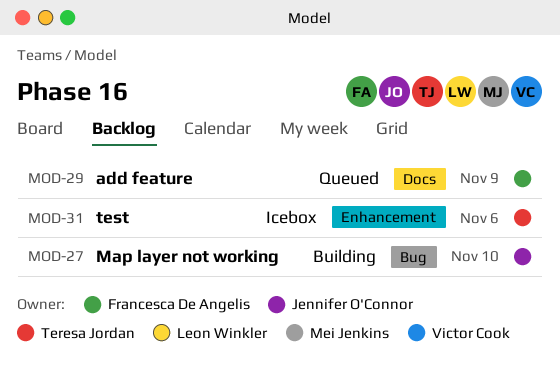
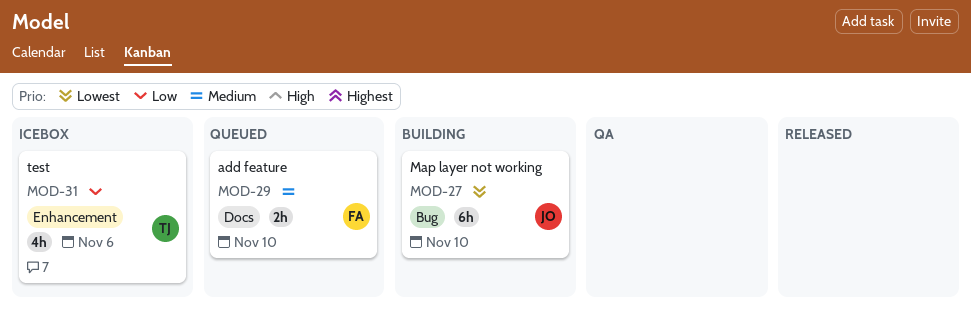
MOD-29, due: Nov 9 -> Nov 10

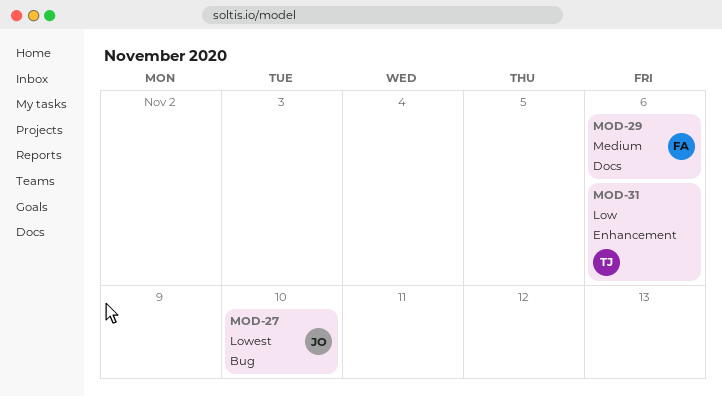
MOD-29, due: Nov 10 -> Nov 6

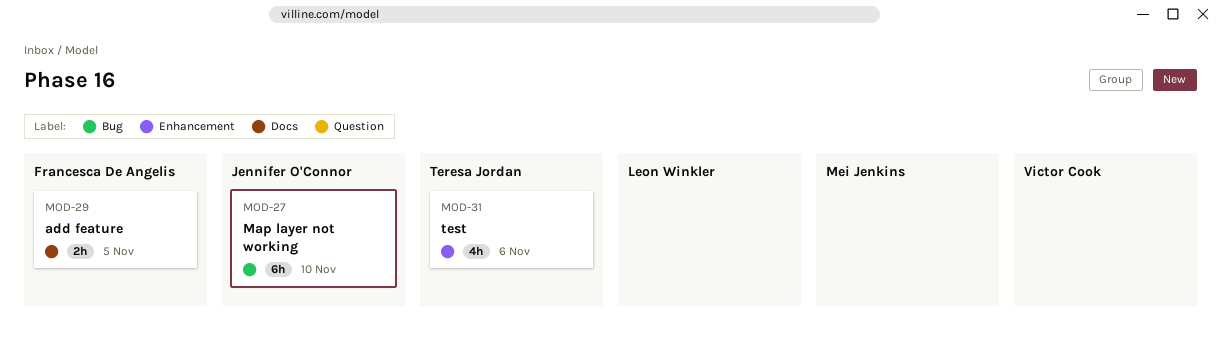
MOD-29, due: Nov 6 -> Nov 5

